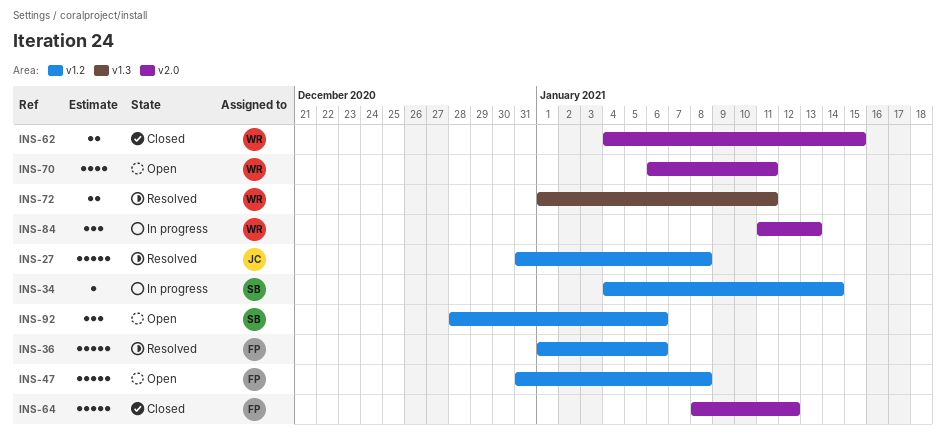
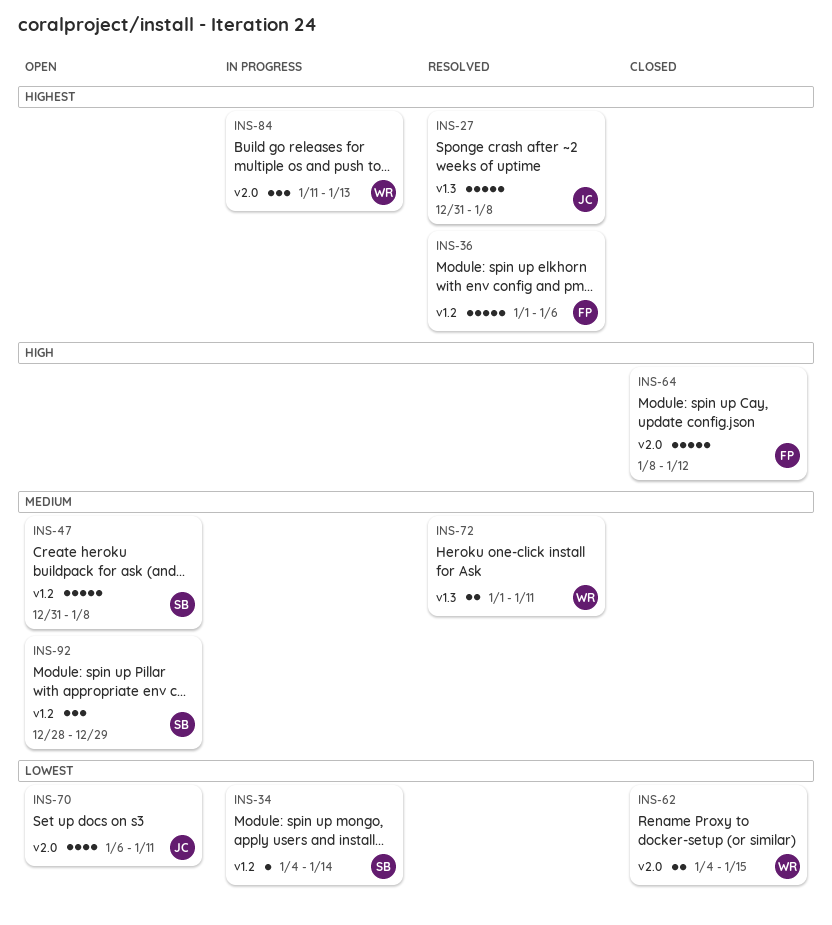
INS-27, label: v1.2 -> v1.3
INS-47, owner: FP -> SB
INS-70, owner: WR -> JC
INS-92, due: Jan 6 -> Dec 29

